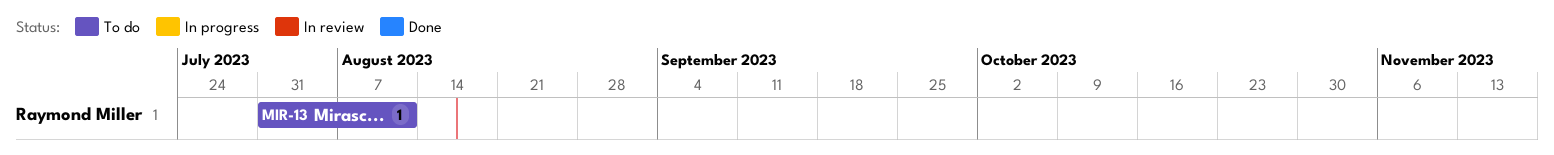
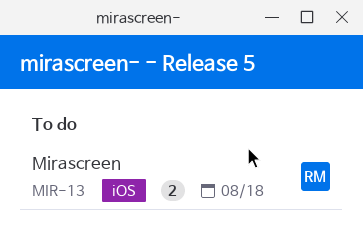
MIR-13, estimate: 1 -> 2
MIR-13, due: Aug 11 -> Aug 18

